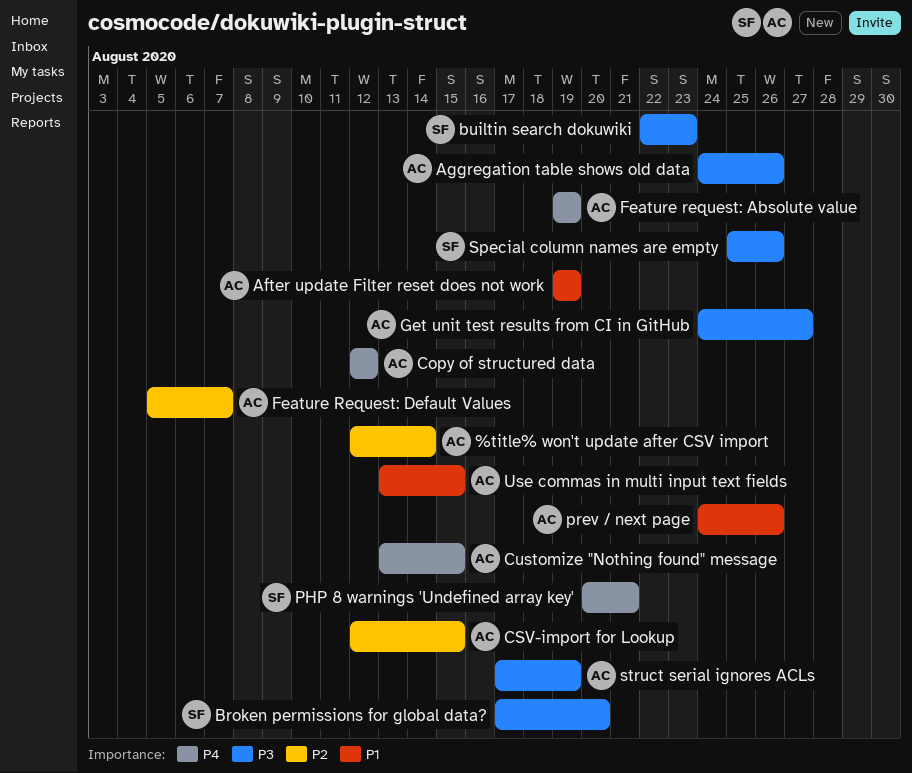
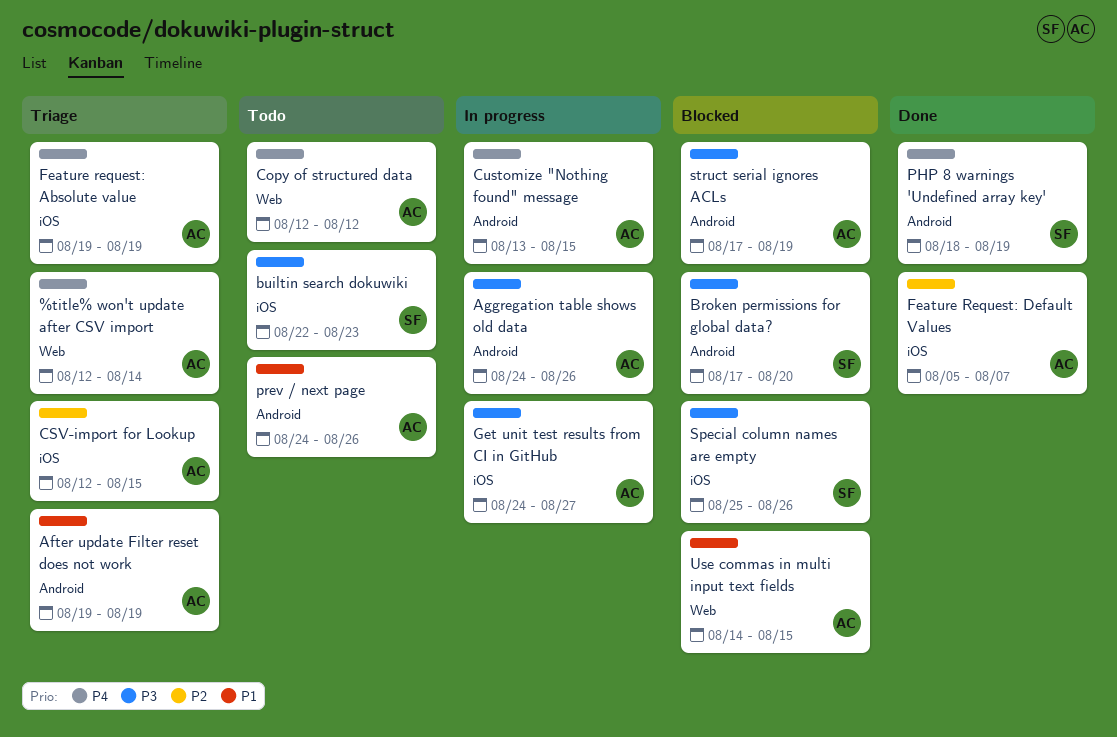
%title% won't update after CSV import, priority: P2 -> P4
PHP 8 warnings 'Undefined array key', start: Aug 20 -> Aug 18
PHP 8 warnings 'Undefined array key', due: Aug 21 -> Aug 19
Use commas in multi input text fields, start: Aug 13 -> Aug 14

